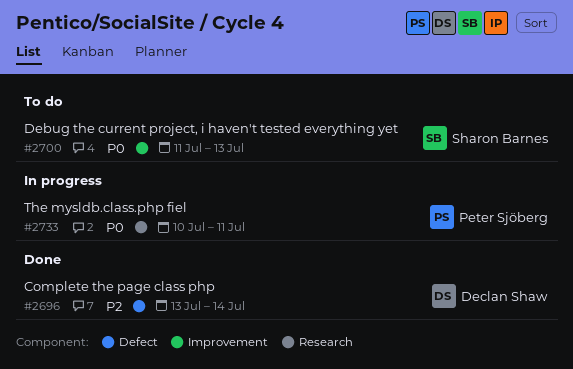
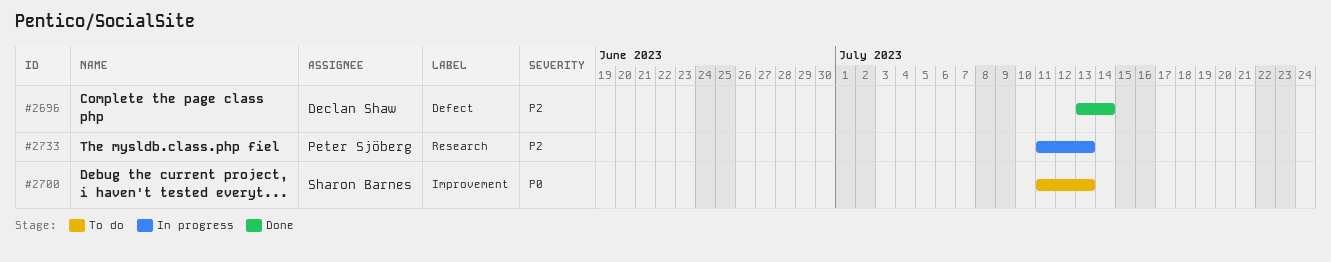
#2733, priority: P0 -> P2
#2733, start: Jul 10 -> Jul 11
#2733, due: Jul 11 -> Jul 13

